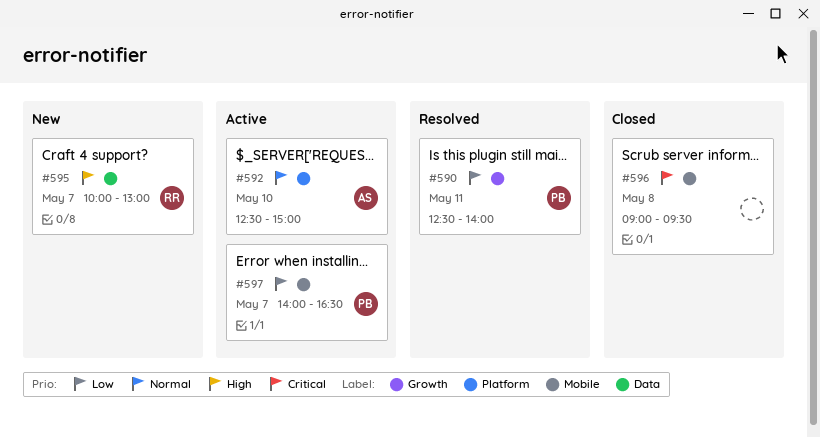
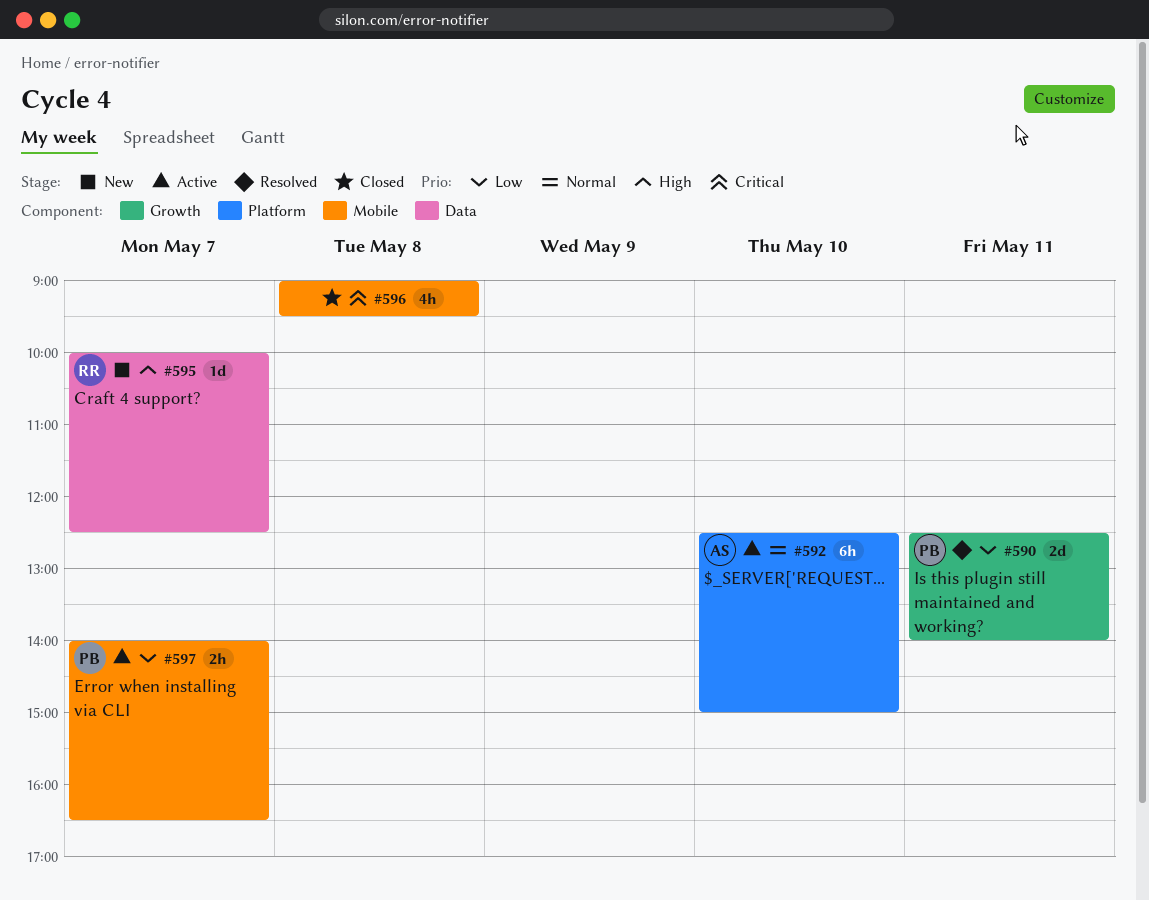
#595, ends: 13:00 -> 12:30

